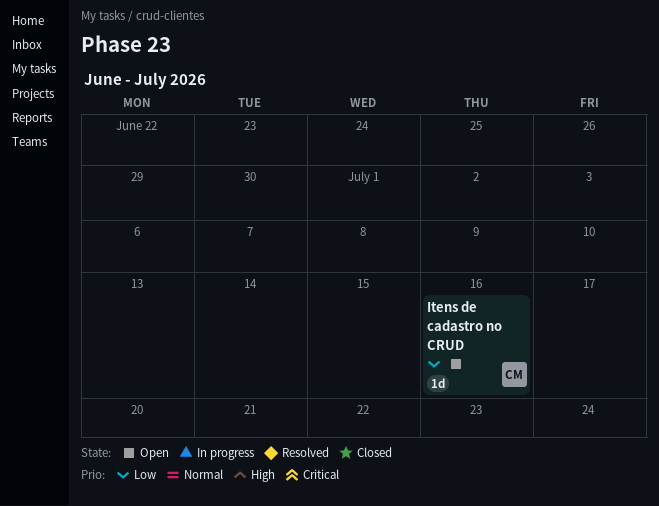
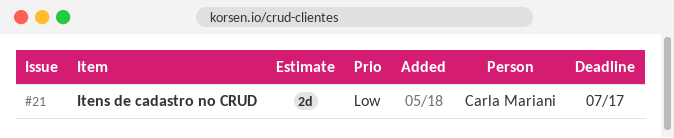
Itens de cadastro no CRUD, estimate: 1d -> 2d
Itens de cadastro no CRUD, due: Jul 16 -> Jul 17

